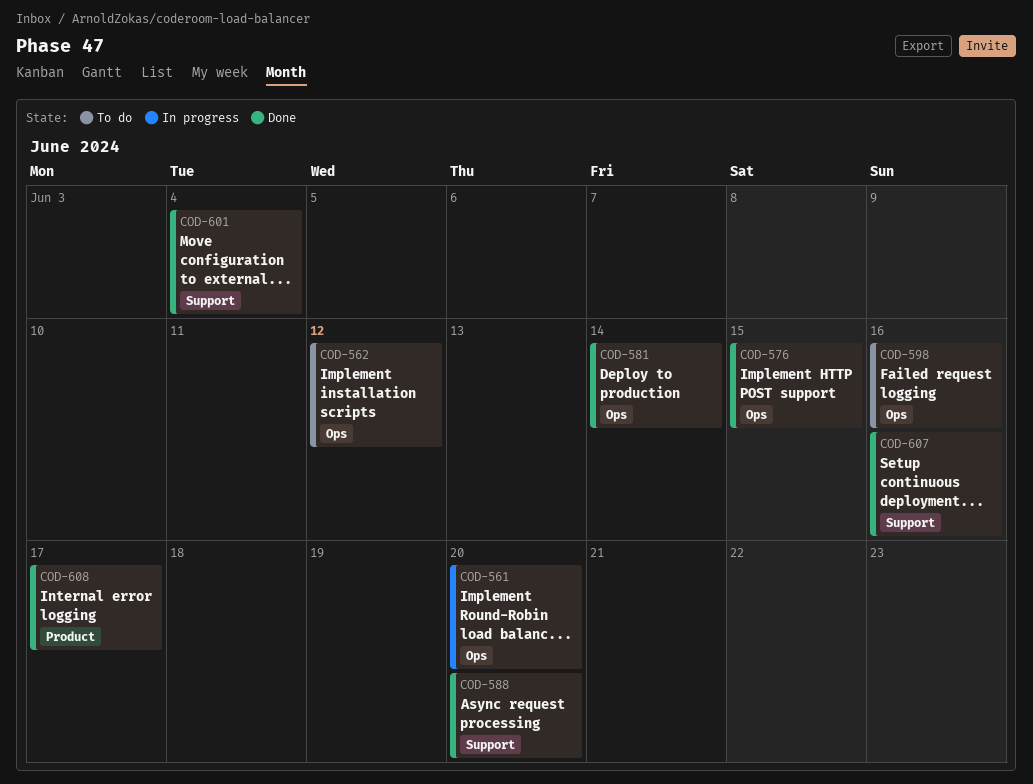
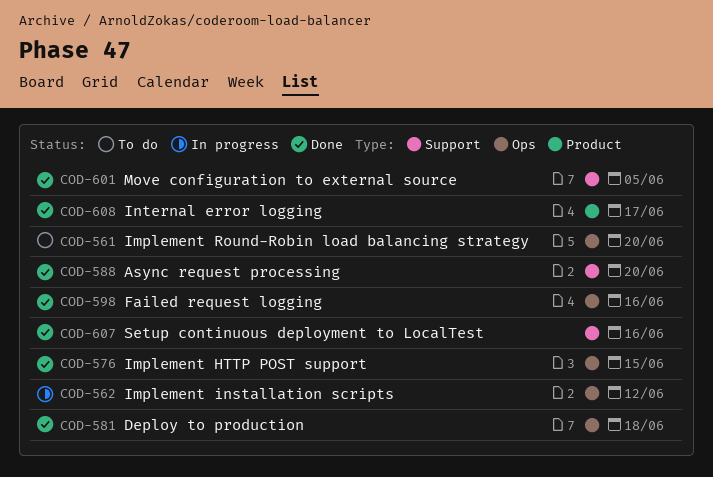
COD-561, status: In progress -> To do
COD-562, status: To do -> In progress
COD-581, due: Jun 14 -> Jun 18
COD-598, status: To do -> Done
COD-601, due: Jun 4 -> Jun 5

